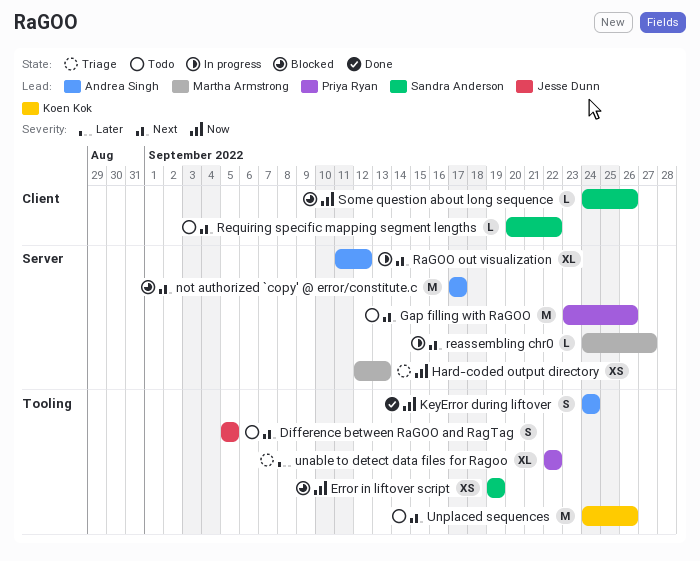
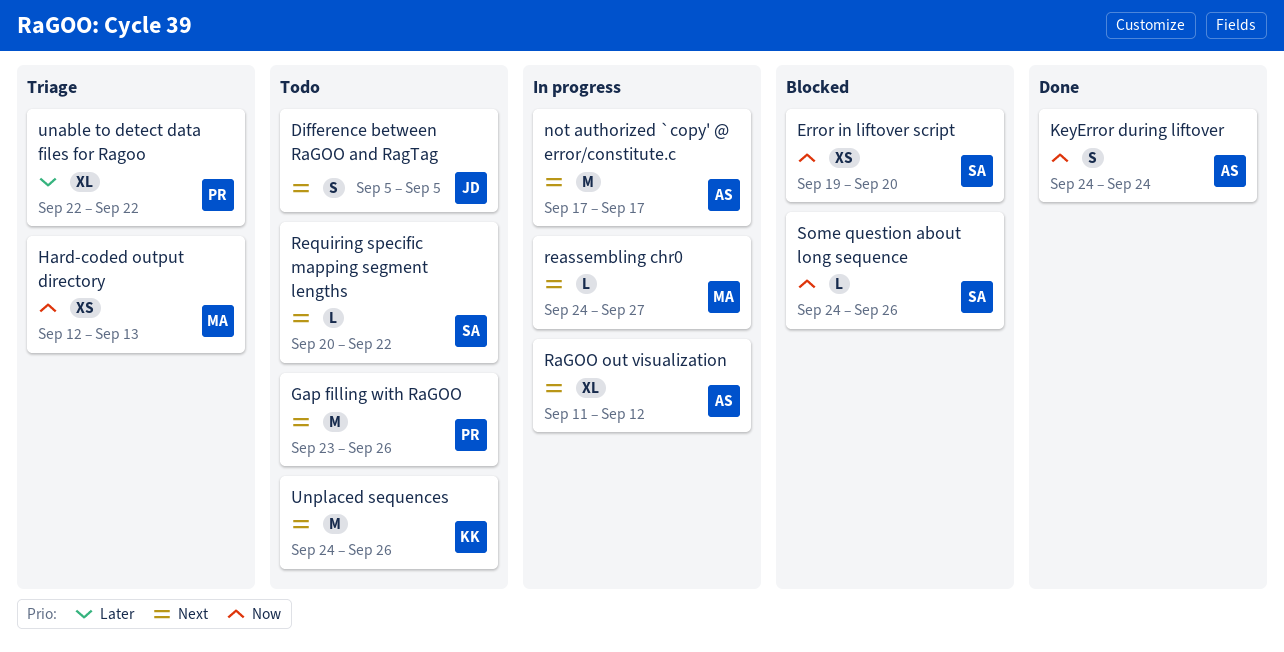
Error in liftover script, due: Sep 19 -> Sep 20
not authorized `copy' @ error/constitute.c, status: Blocked -> In progress

